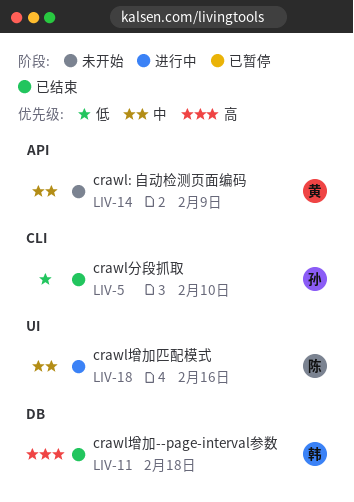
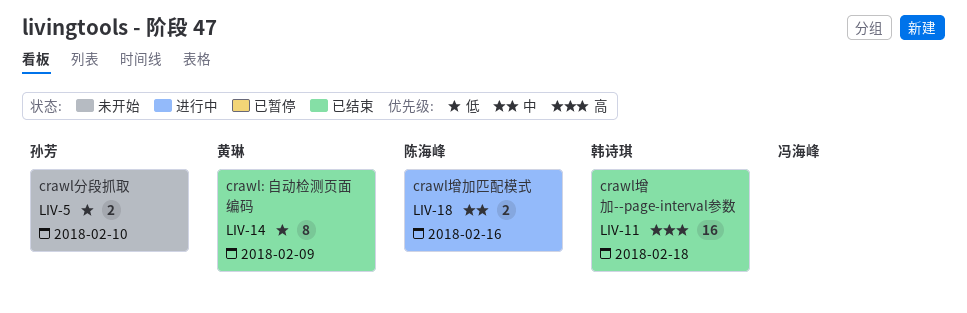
LIV-5, status: 已结束 -> 未开始
LIV-14, status: 未开始 -> 已结束
LIV-14, priority: 中 -> 低

